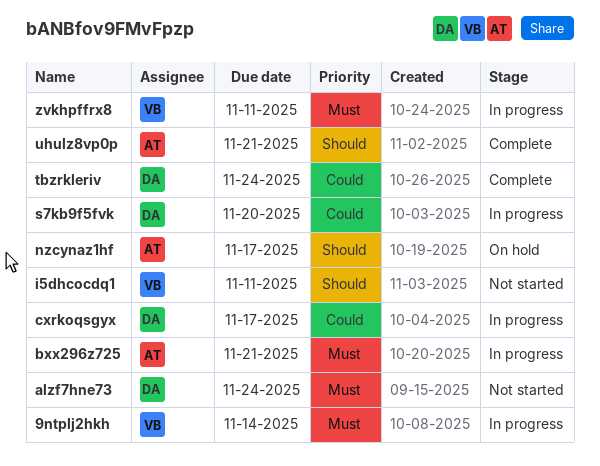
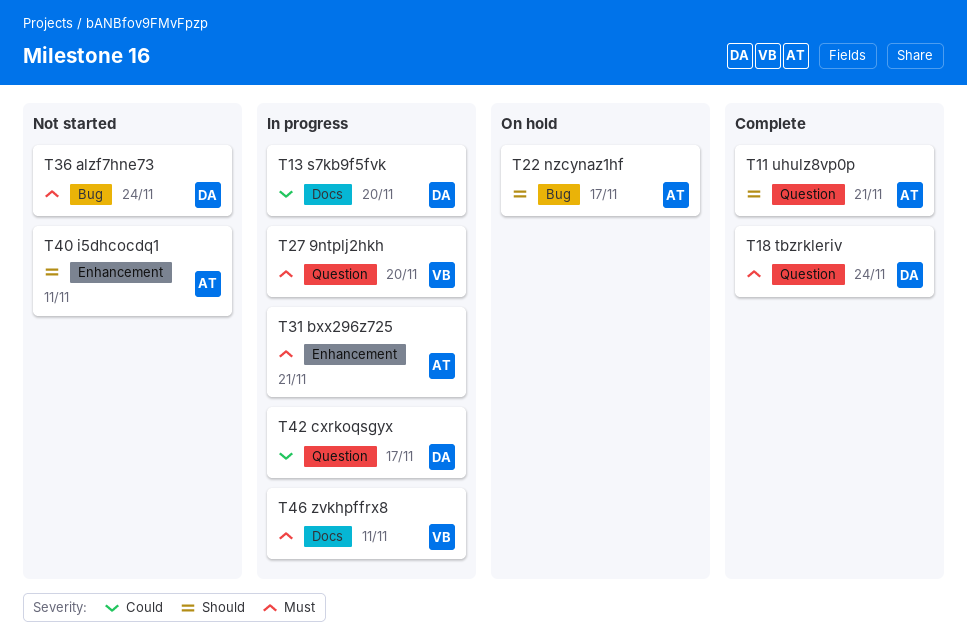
9ntplj2hkh, due: Nov 14 -> Nov 20
i5dhcocdq1, owner: VB -> AT
tbzrkleriv, priority: Could -> Must

